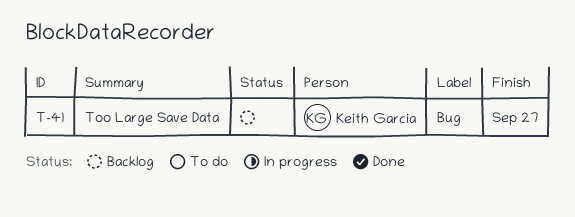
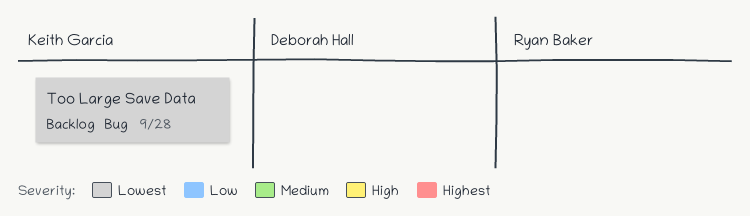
Too Large Save Data, due: Sep 27 -> Sep 28

